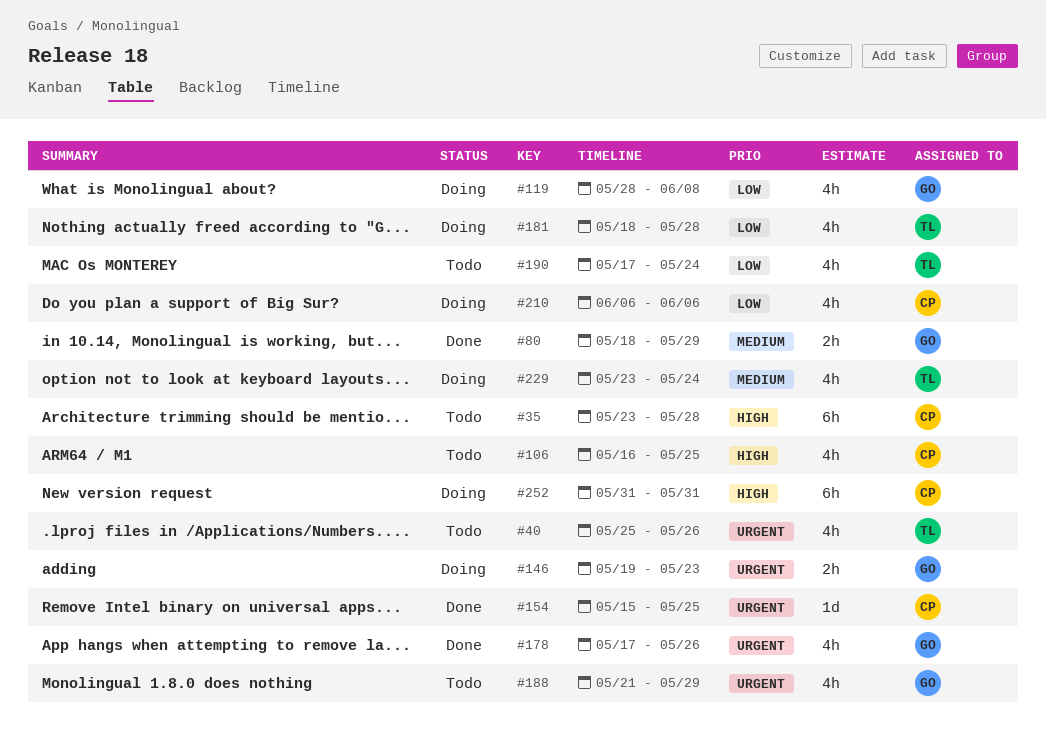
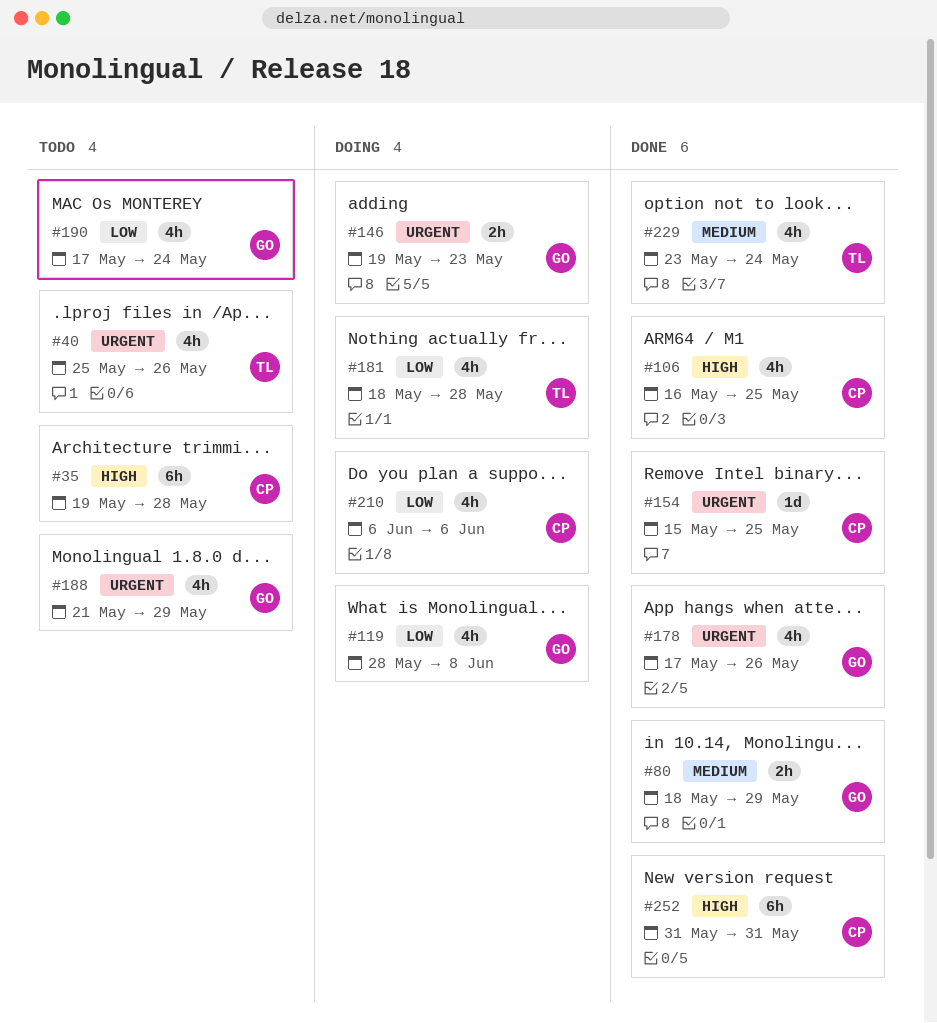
#35, start: May 23 -> May 19
#106, status: Todo -> Done
#190, owner: TL -> GO
#229, status: Doing -> Done
#252, status: Doing -> Done

